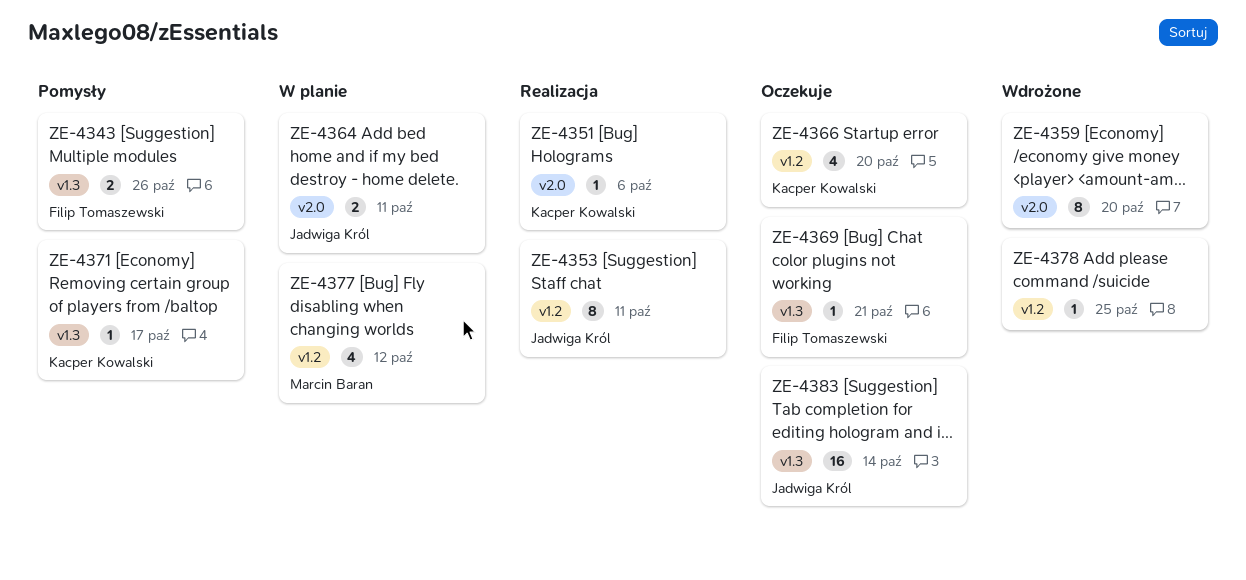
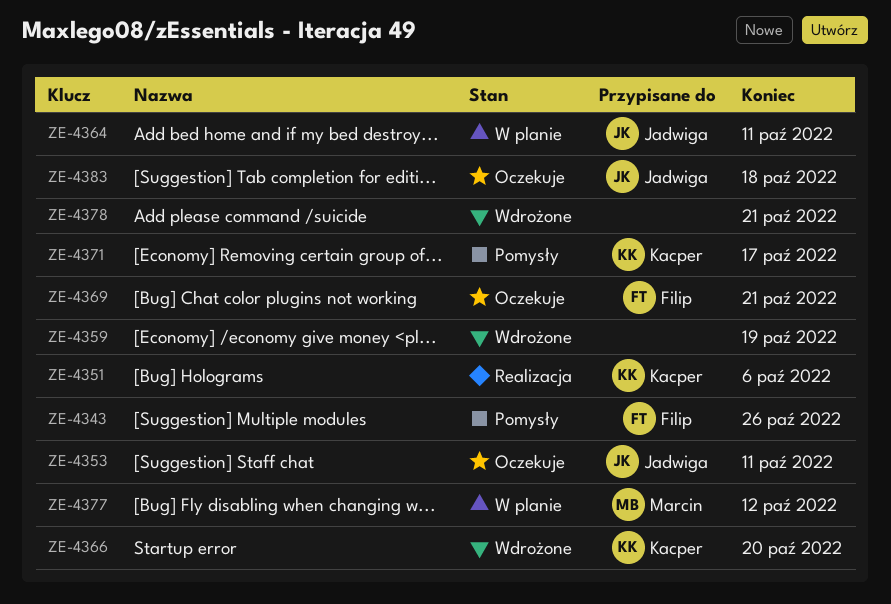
ZE-4353, status: Realizacja -> Oczekuje
ZE-4359, due: Oct 20 -> Oct 19
ZE-4366, status: Oczekuje -> Wdrożone
ZE-4378, due: Oct 25 -> Oct 21
ZE-4383, due: Oct 14 -> Oct 18

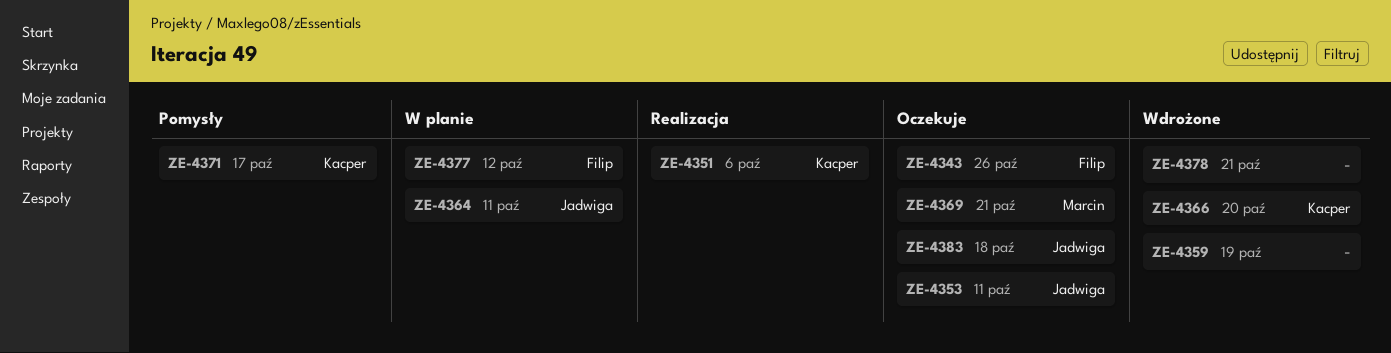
ZE-4343, status: Pomysły -> Oczekuje
ZE-4369, owner: Filip -> Marcin
ZE-4377, owner: Marcin -> Filip

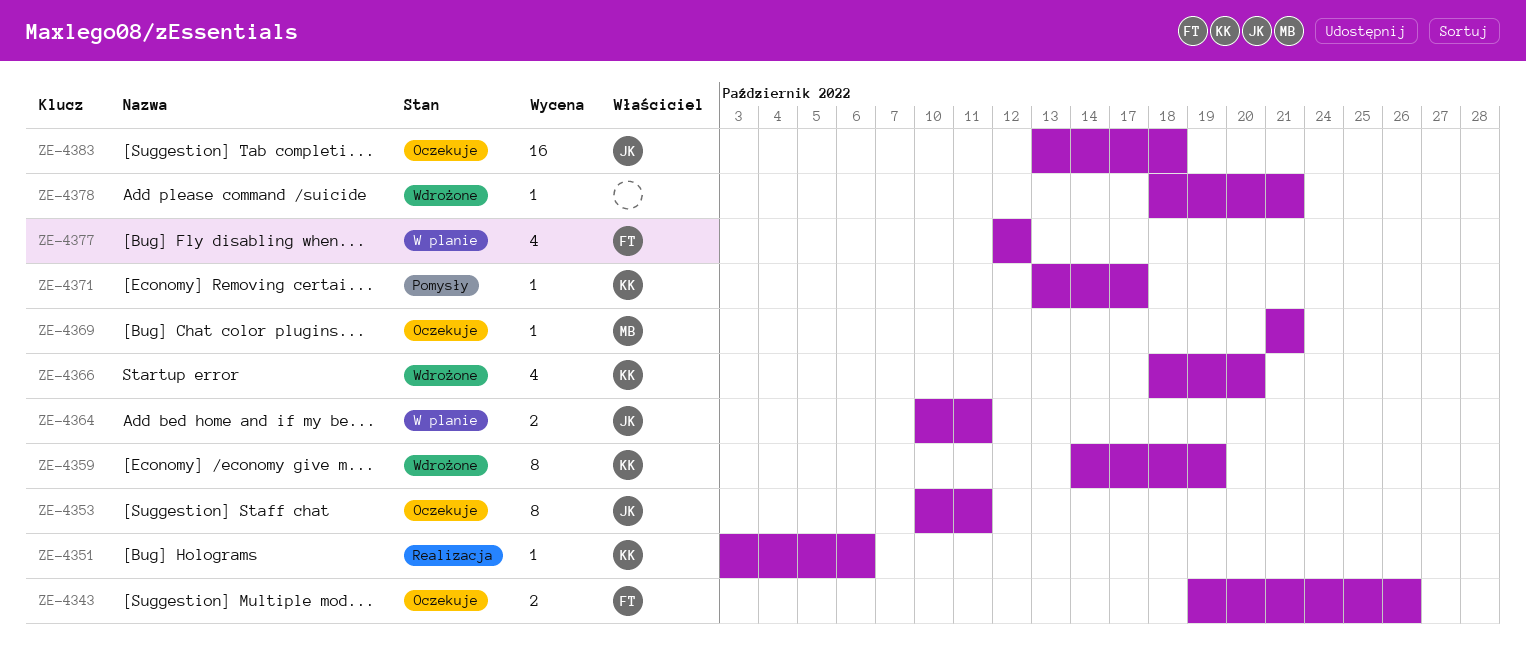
ZE-4359, owner: none -> Kacper

